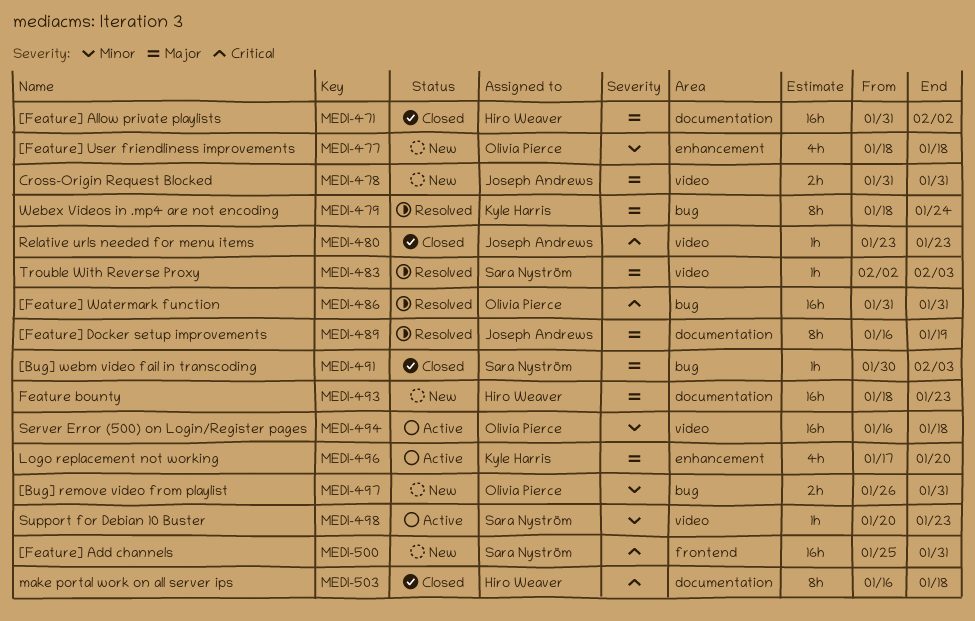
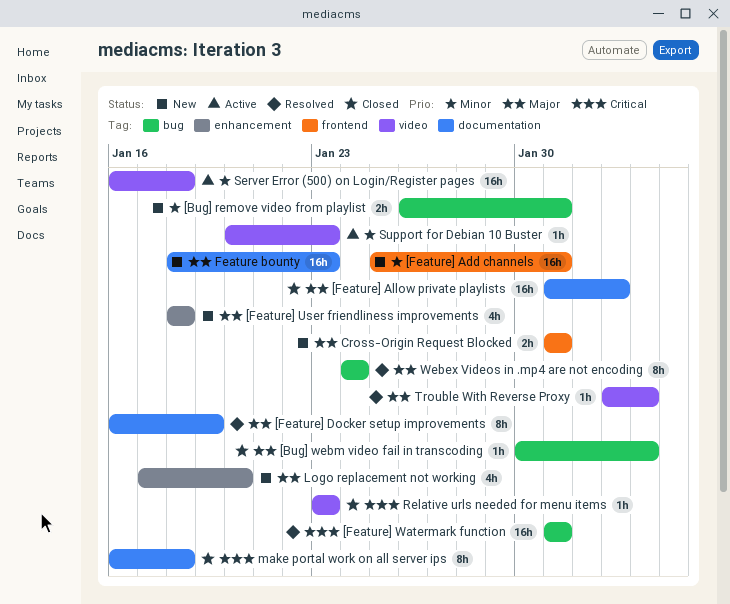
[Feature] Add channels, priority: Critical -> Minor
[Feature] User friendliness improvements, priority: Minor -> Major
Cross-Origin Request Blocked, label: video -> frontend
Logo replacement not working, status: Active -> New
Webex Videos in .mp4 are not encoding, start: Jan 18 -> Jan 24

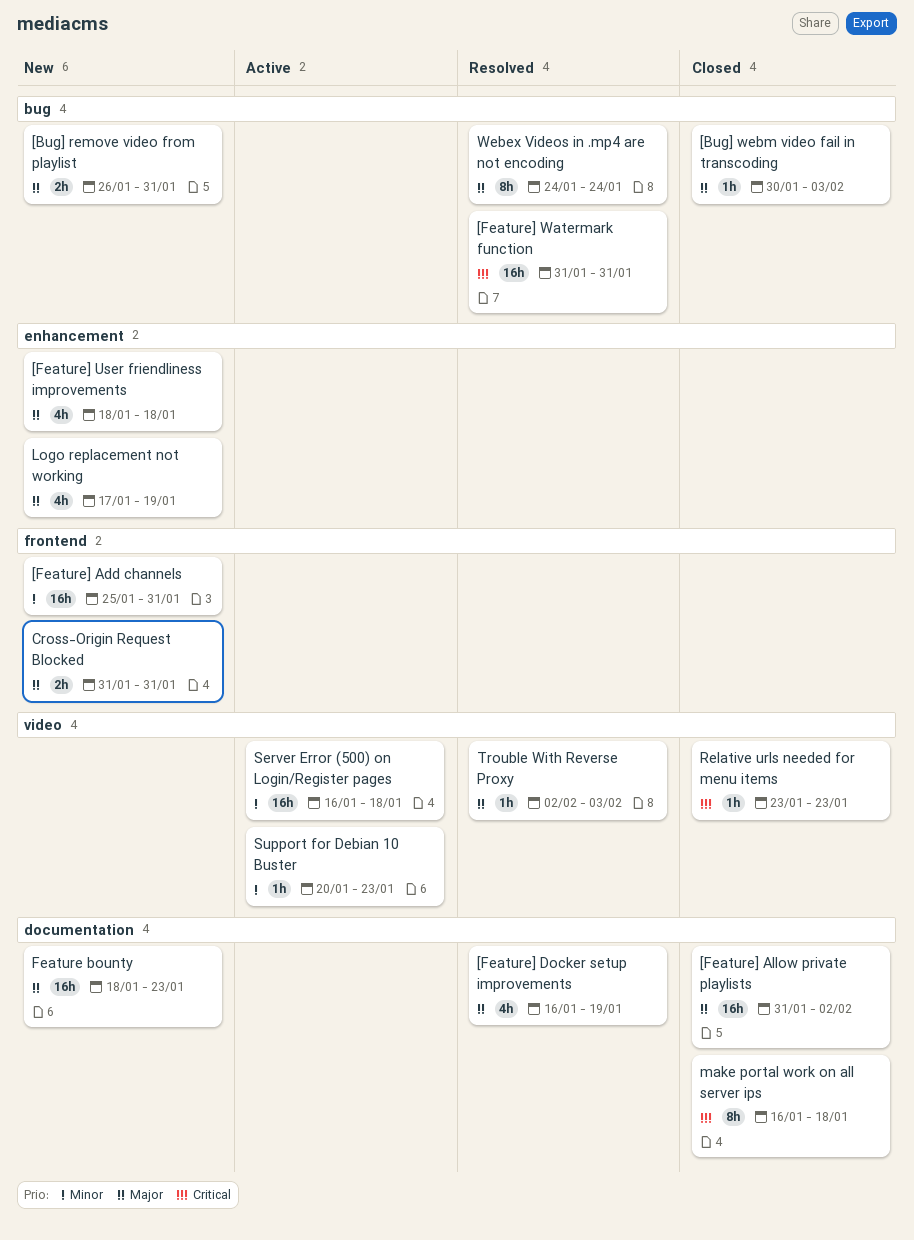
[Bug] remove video from playlist, priority: Minor -> Major
[Feature] Docker setup improvements, estimate: 8h -> 4h
Logo replacement not working, due: Jan 20 -> Jan 19

